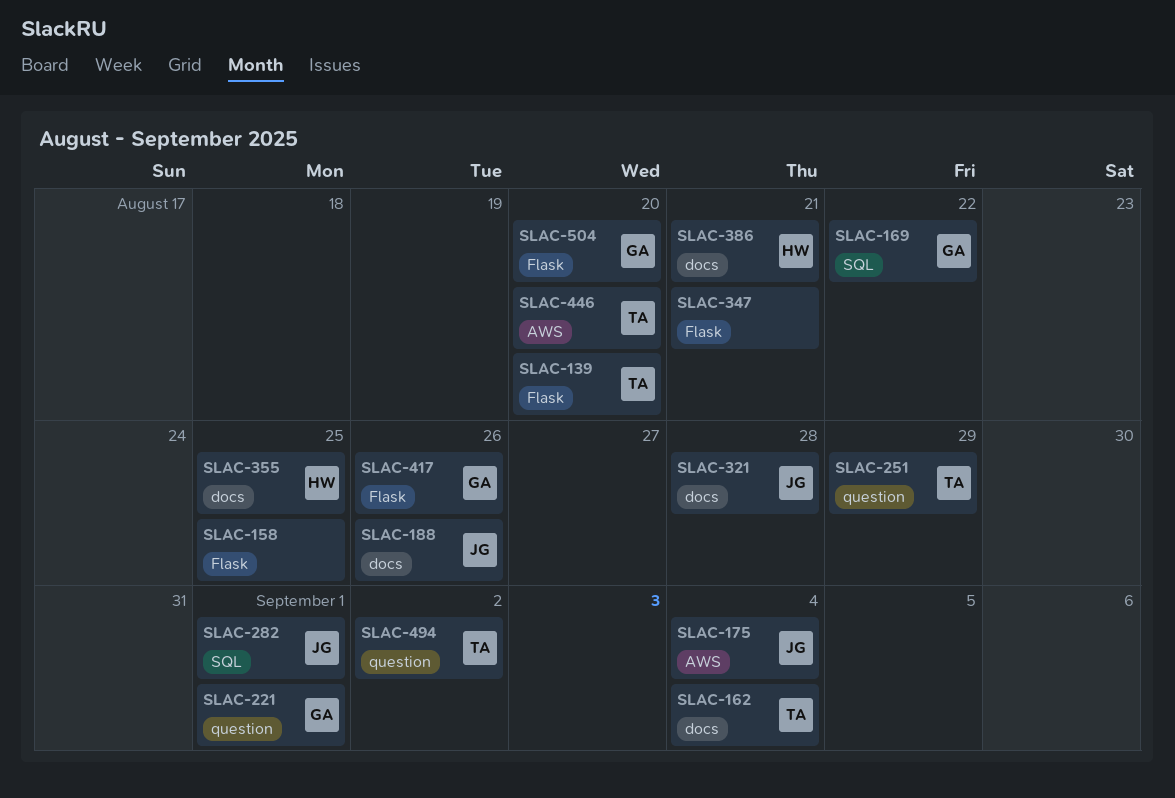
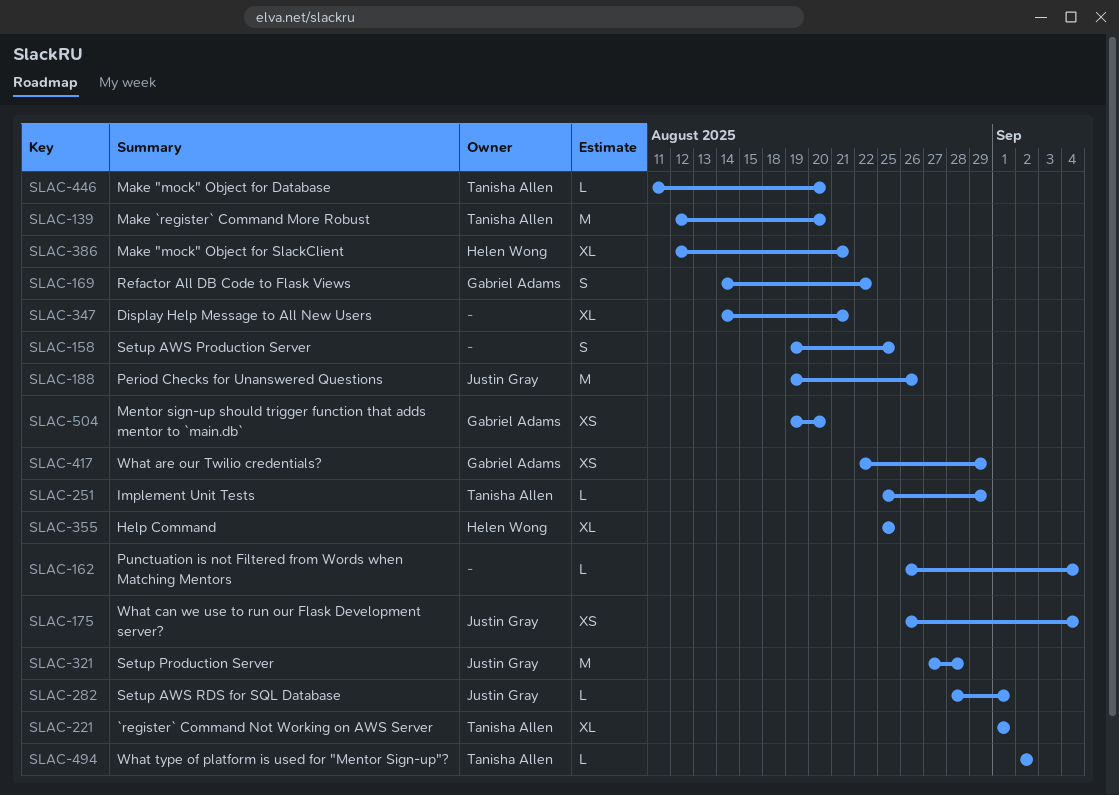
SLAC-162, owner: Tanisha Allen -> none
SLAC-221, owner: Gabriel Adams -> Tanisha Allen
SLAC-417, due: Aug 26 -> Aug 29

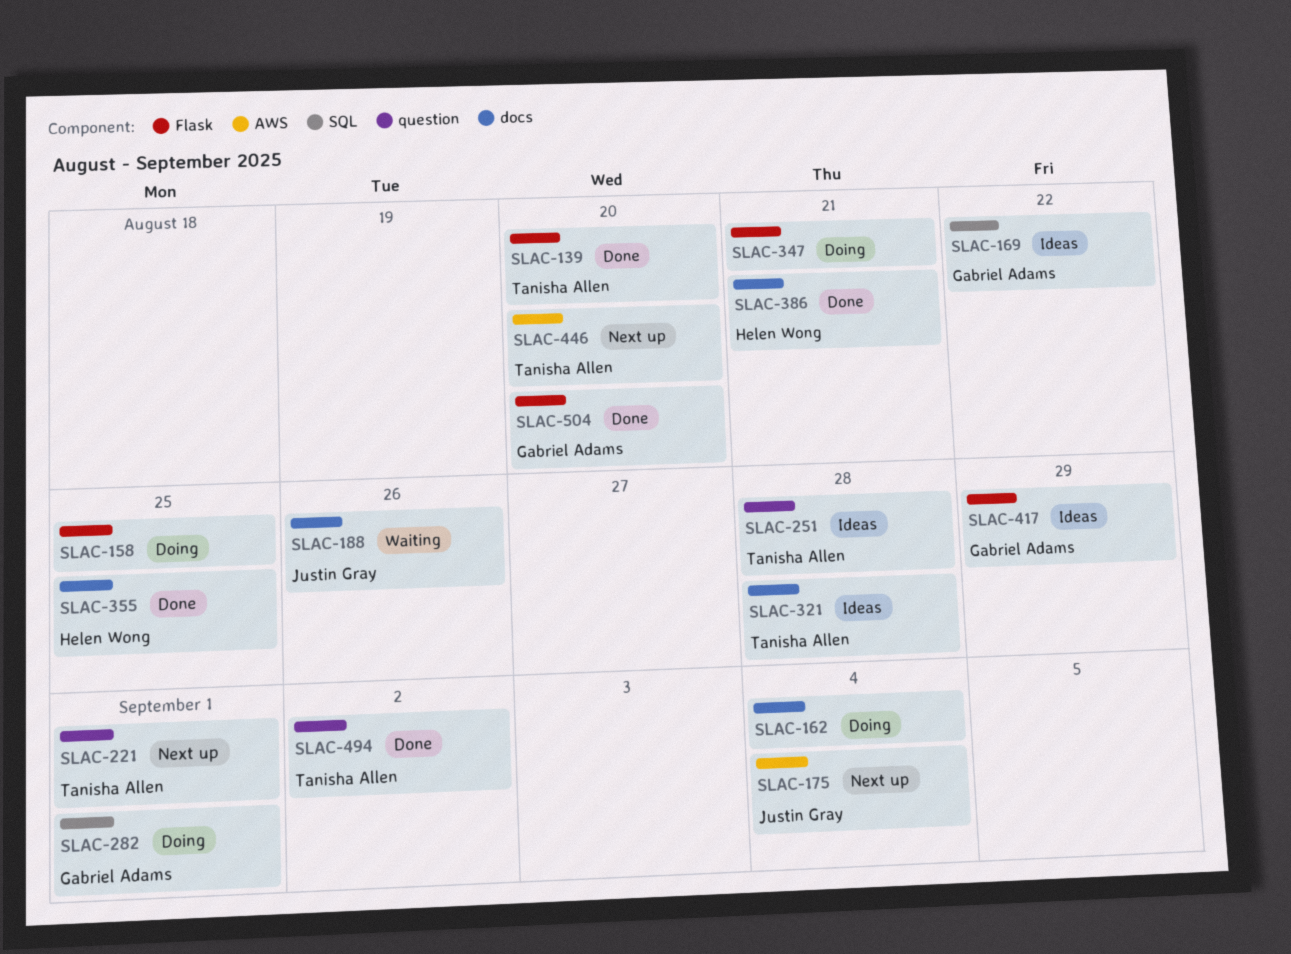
SLAC-251, due: Aug 29 -> Aug 28
SLAC-282, owner: Justin Gray -> Gabriel Adams
SLAC-321, owner: Justin Gray -> Tanisha Allen

